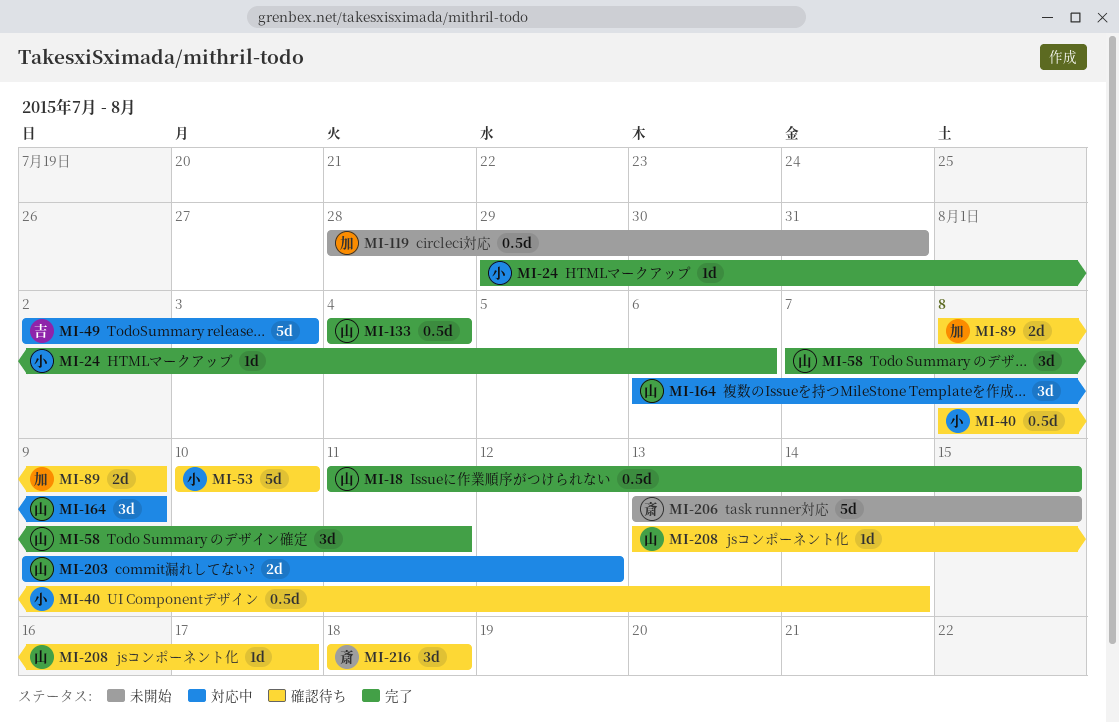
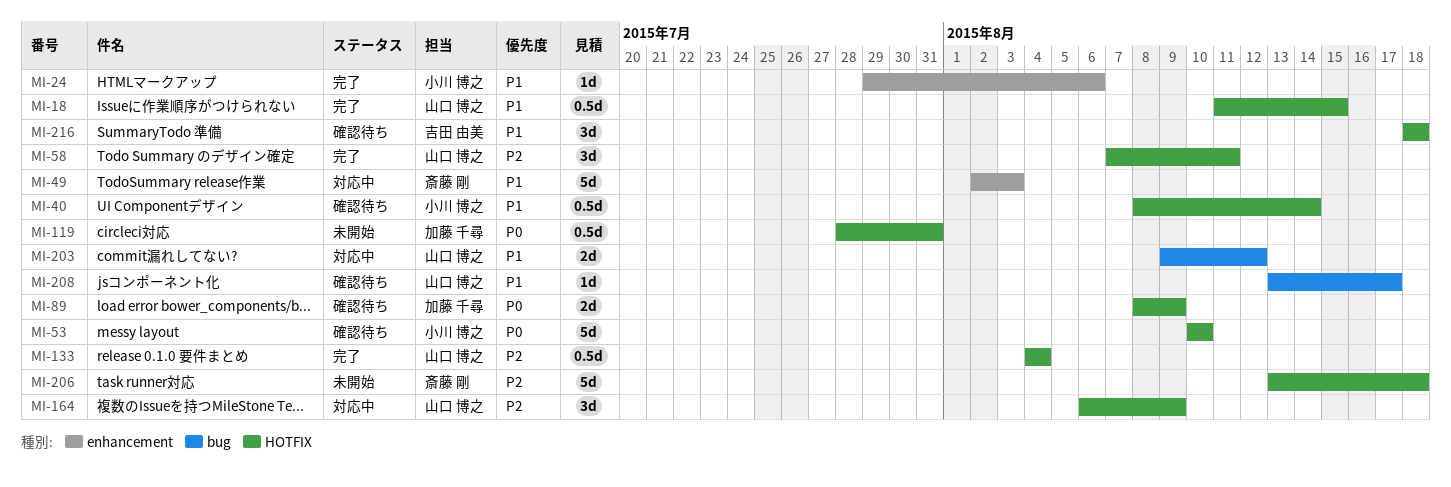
MI-49, owner: 吉田 由美 -> 斎藤 剛
MI-206, due: Aug 15 -> Aug 18
MI-216, owner: 斎藤 剛 -> 吉田 由美

